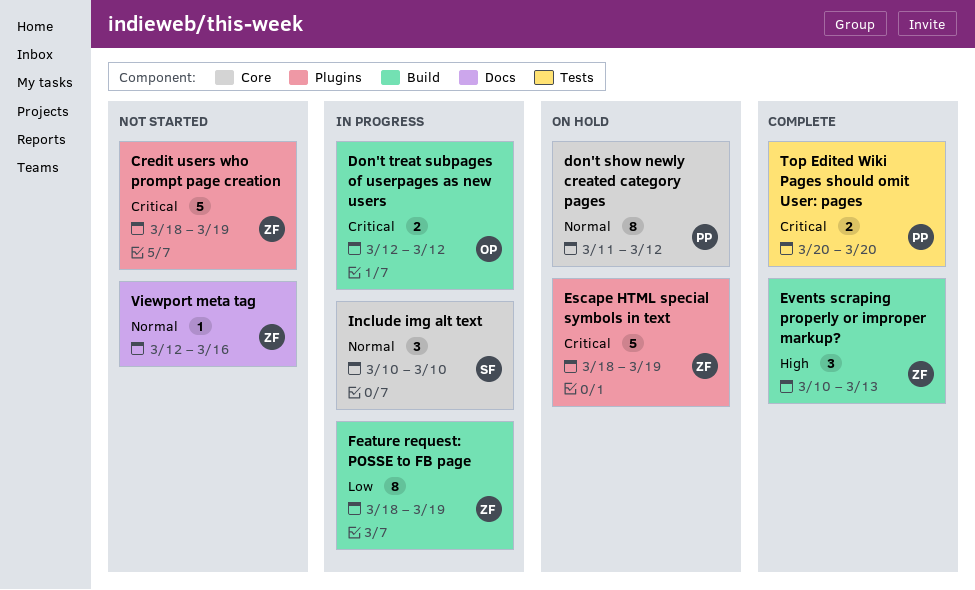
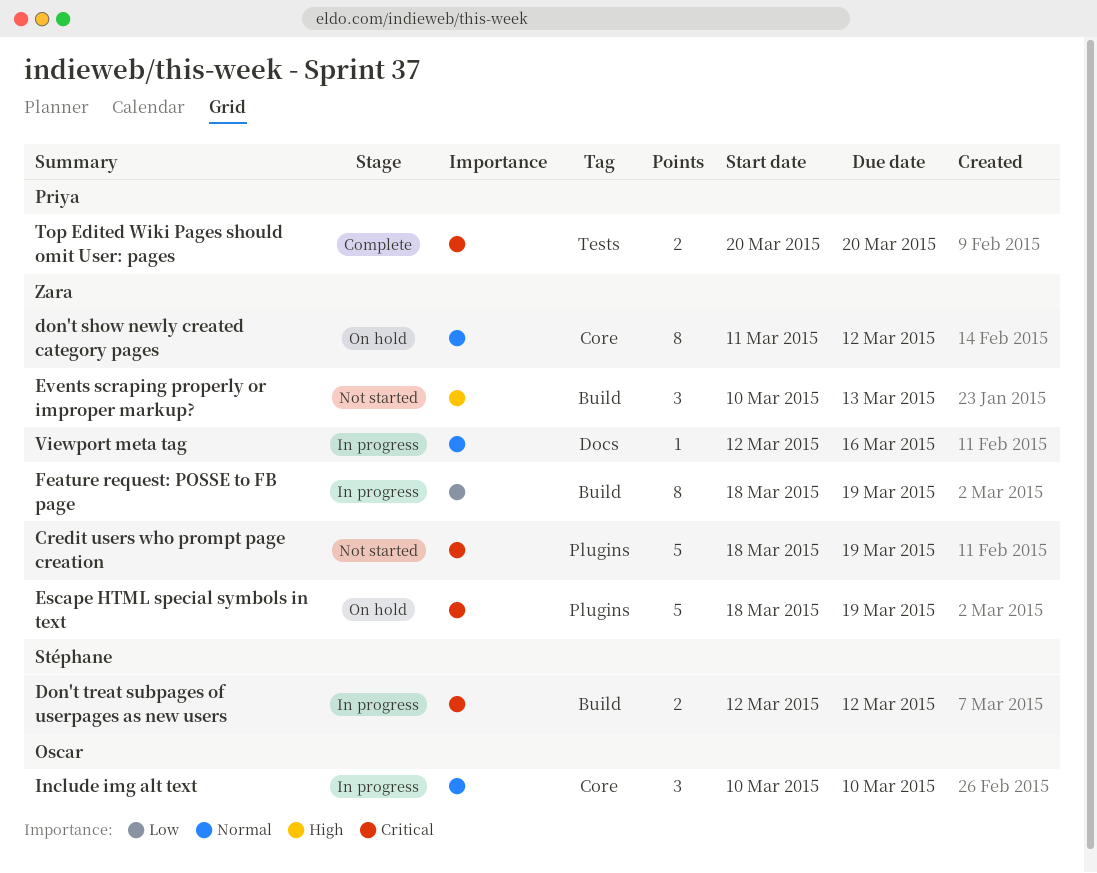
don't show newly created category pages, owner: Priya -> Zara
Don't treat subpages of userpages as new users, owner: Oscar -> Stéphane
Events scraping properly or improper markup?, status: Complete -> Not started
Include img alt text, owner: Stéphane -> Oscar
Viewport meta tag, status: Not started -> In progress

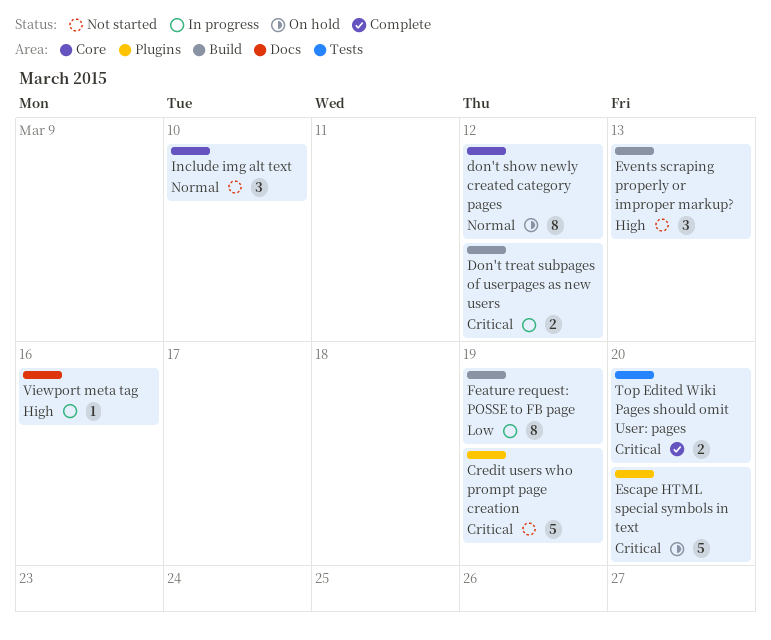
Escape HTML special symbols in text, due: Mar 19 -> Mar 20
Include img alt text, status: In progress -> Not started
Viewport meta tag, priority: Normal -> High

